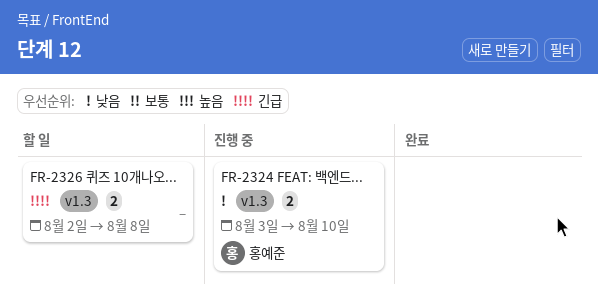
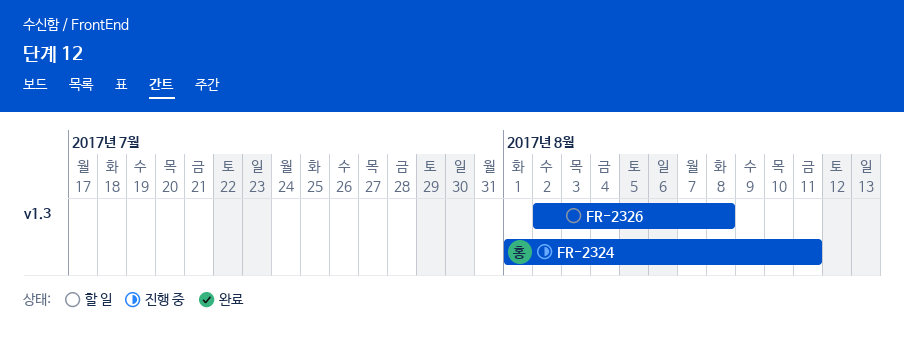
FR-2324, start: Aug 3 -> Aug 1
FR-2324, due: Aug 10 -> Aug 11

